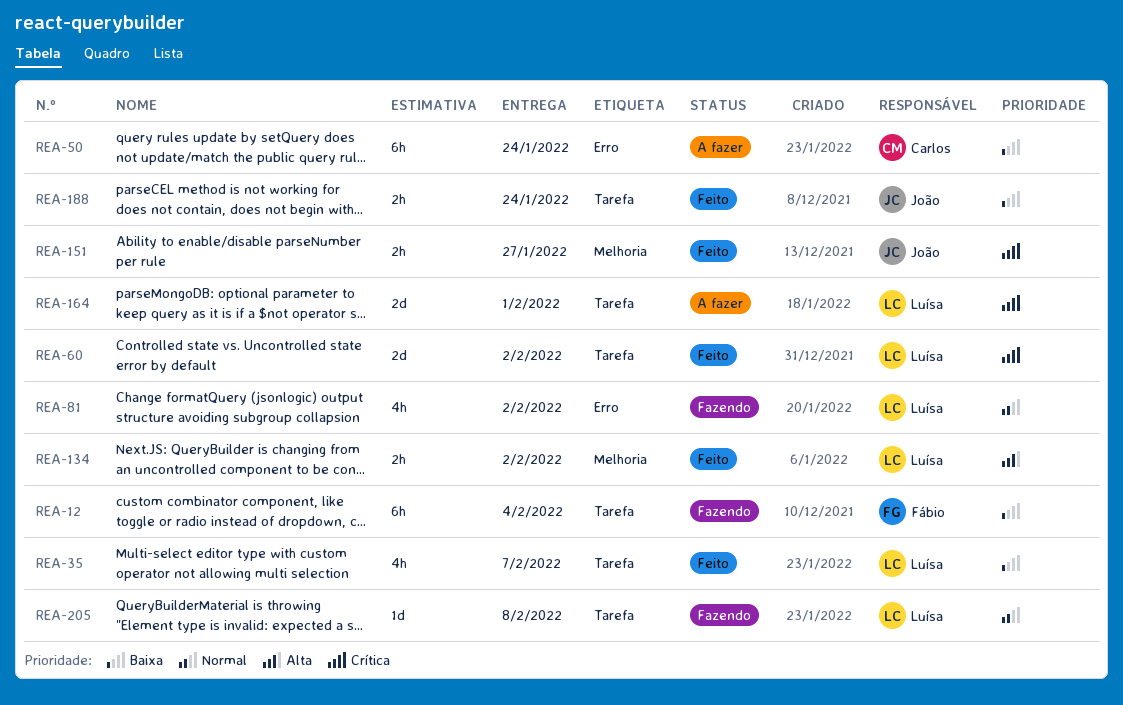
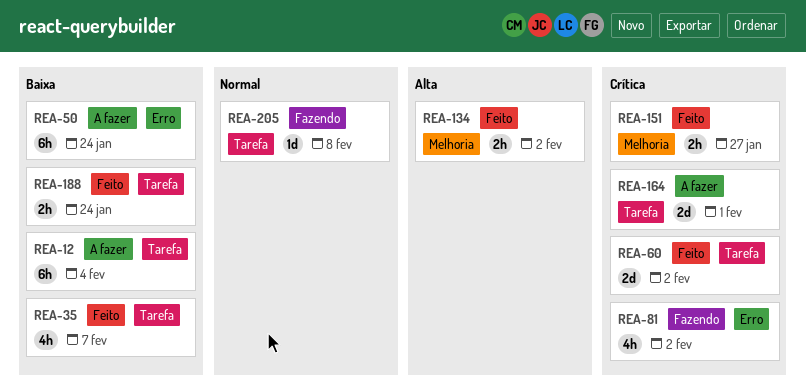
REA-12, status: Fazendo -> A fazer
REA-81, priority: Normal -> Crítica

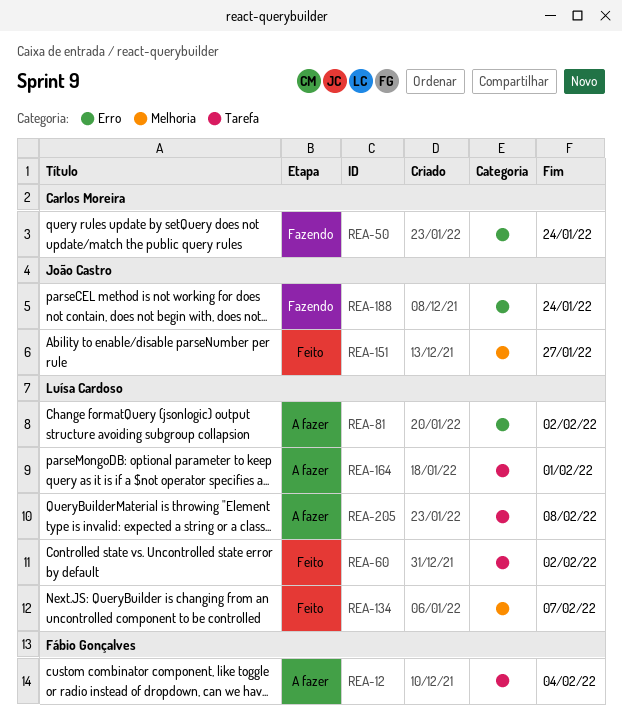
REA-35: present -> none
REA-50, status: A fazer -> Fazendo
REA-81, status: Fazendo -> A fazer
REA-134, due: Feb 2 -> Feb 7
REA-188, status: Feito -> Fazendo
REA-188, label: Tarefa -> Erro
REA-205, status: Fazendo -> A fazer

